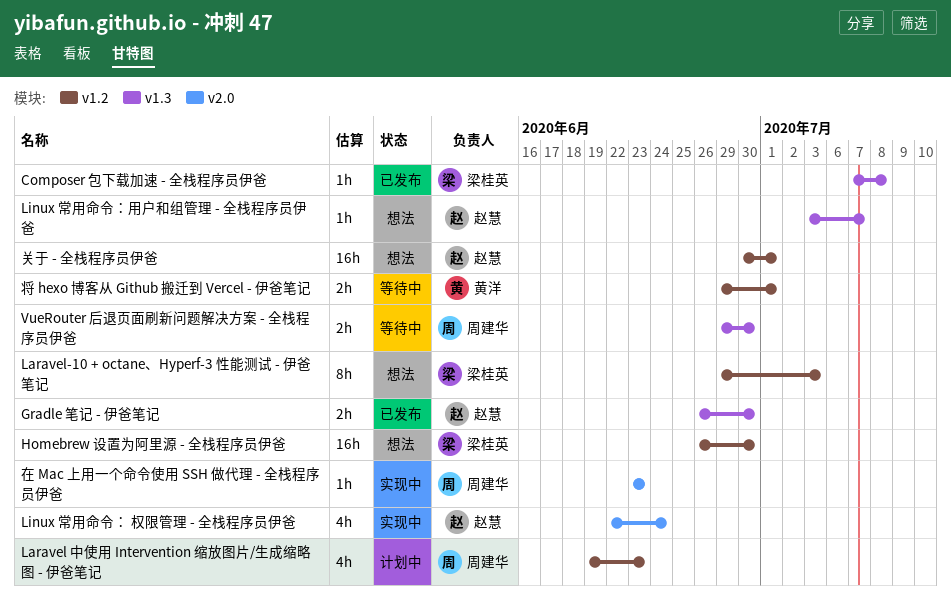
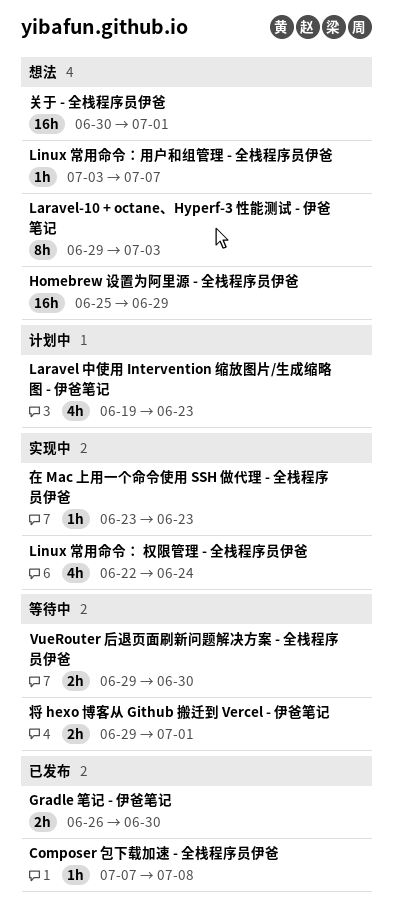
Homebrew 设置为阿里源 - 全栈程序员伊爸, start: Jun 26 -> Jun 25
Homebrew 设置为阿里源 - 全栈程序员伊爸, due: Jun 30 -> Jun 29

